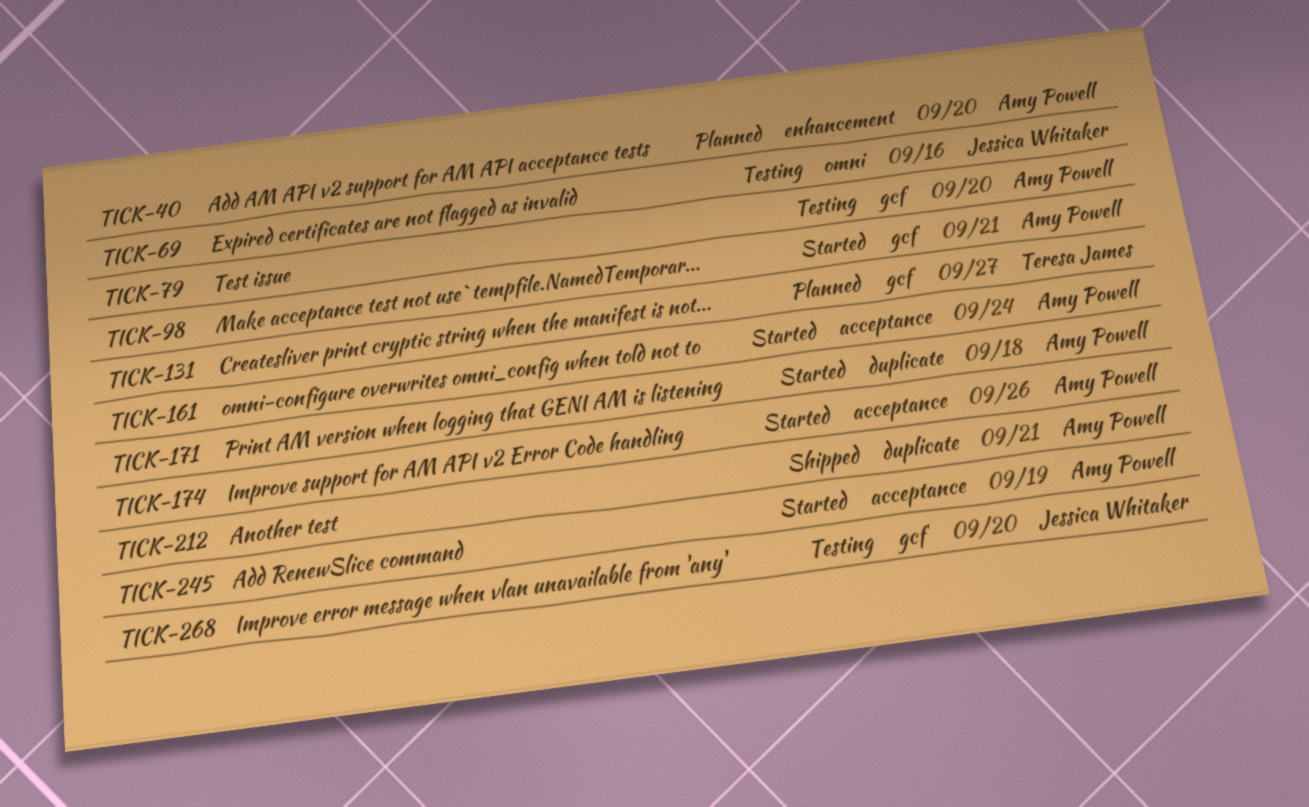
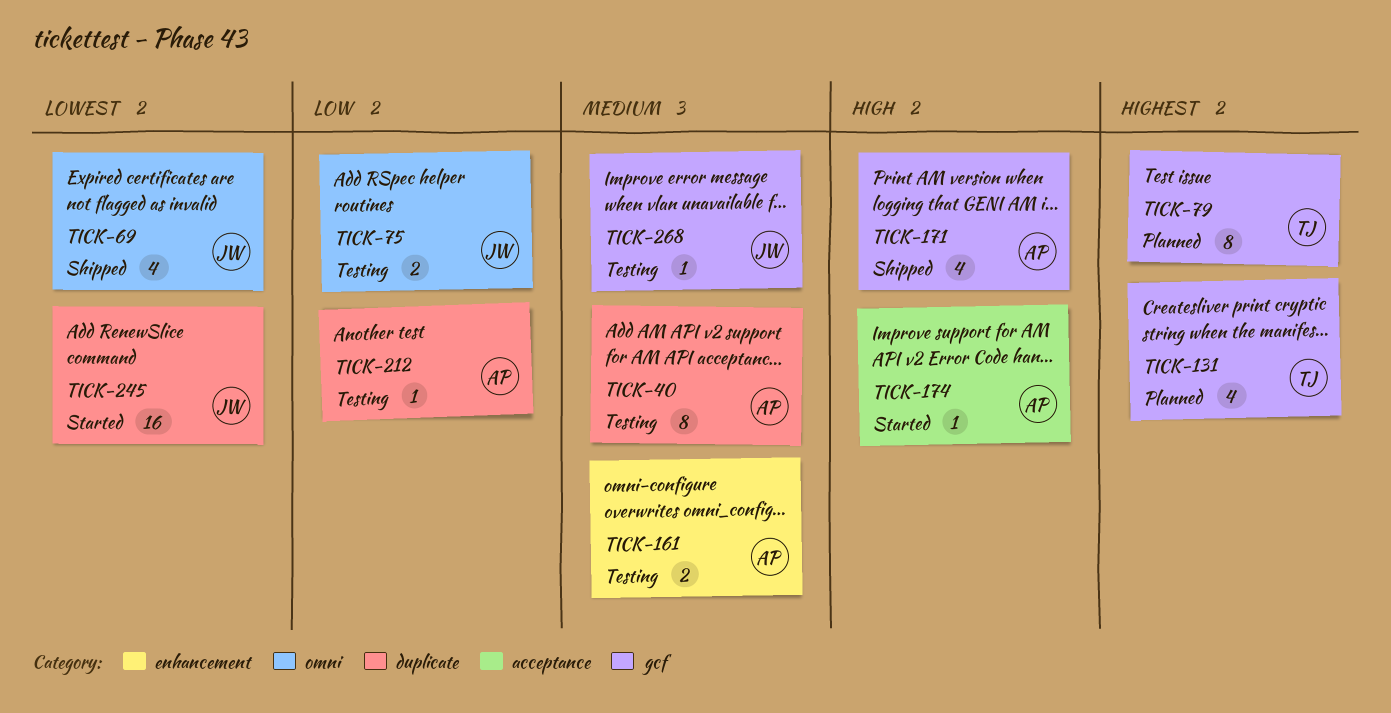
TICK-40, status: Planned -> Testing
TICK-40, label: enhancement -> duplicate
TICK-69, status: Testing -> Shipped
TICK-75: none -> present
TICK-79, status: Testing -> Planned
TICK-79, owner: Amy Powell -> Teresa James
TICK-98: present -> none
TICK-161, status: Started -> Testing
TICK-161, label: acceptance -> enhancement
TICK-171, status: Started -> Shipped
TICK-171, label: duplicate -> gcf
TICK-212, status: Shipped -> Testing
TICK-245, owner: Amy Powell -> Jessica Whitaker
TICK-245, label: acceptance -> duplicate

